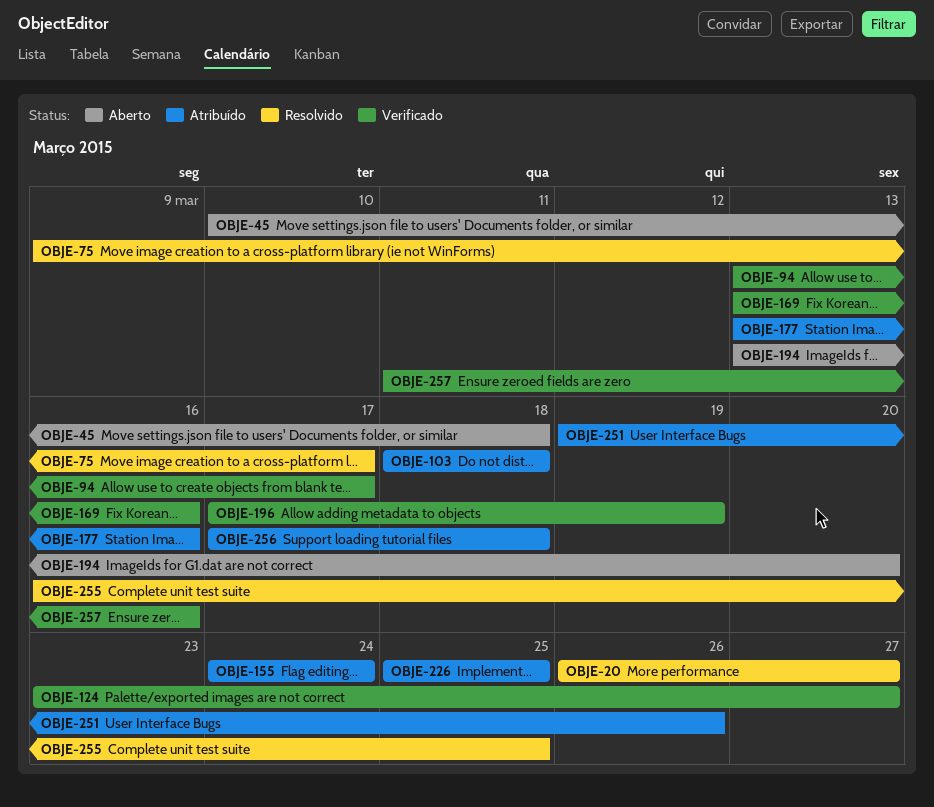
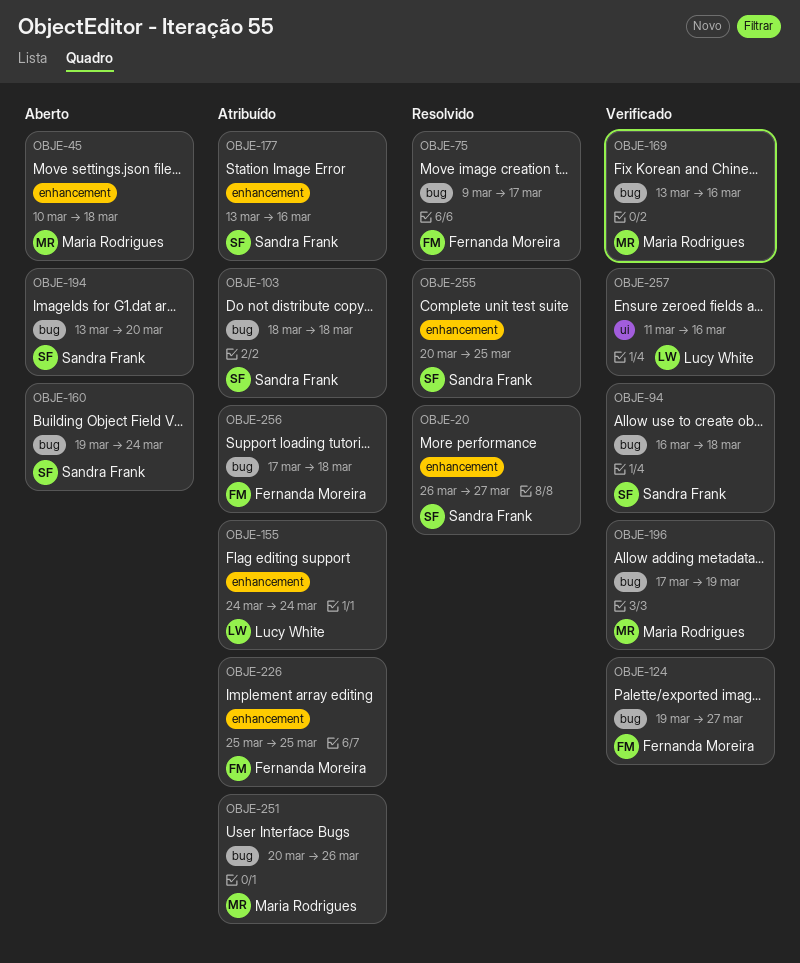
OBJE-94, start: Mar 13 -> Mar 16
OBJE-94, due: Mar 17 -> Mar 18
OBJE-124, start: Mar 23 -> Mar 19
OBJE-160: none -> present
OBJE-251, start: Mar 19 -> Mar 20
OBJE-255, start: Mar 16 -> Mar 20

